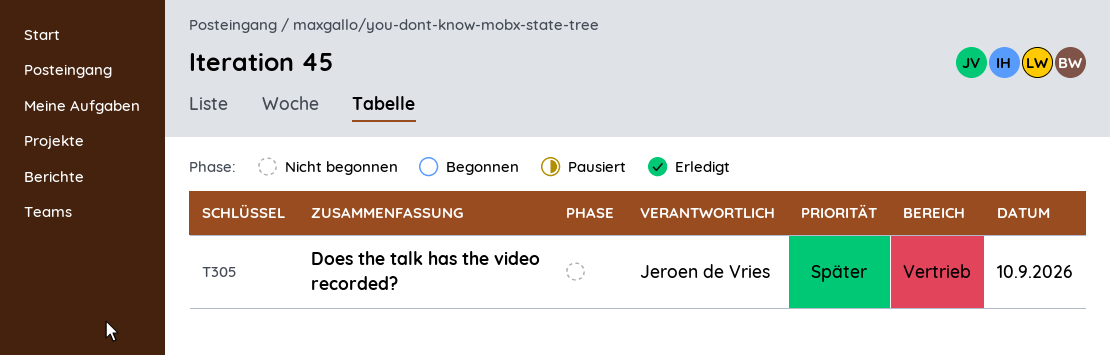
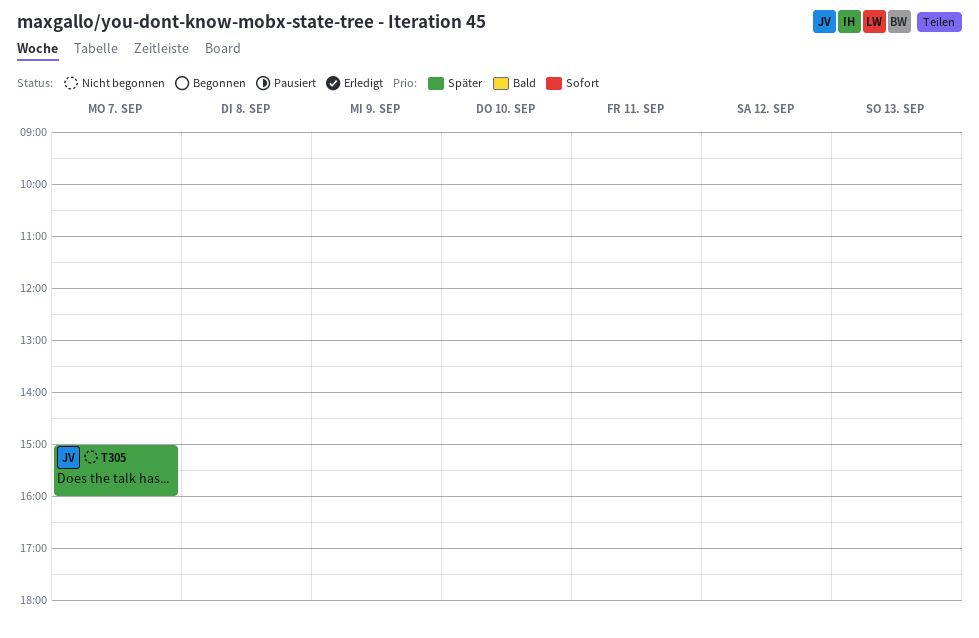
T305, day: Sep 10 -> Sep 7

